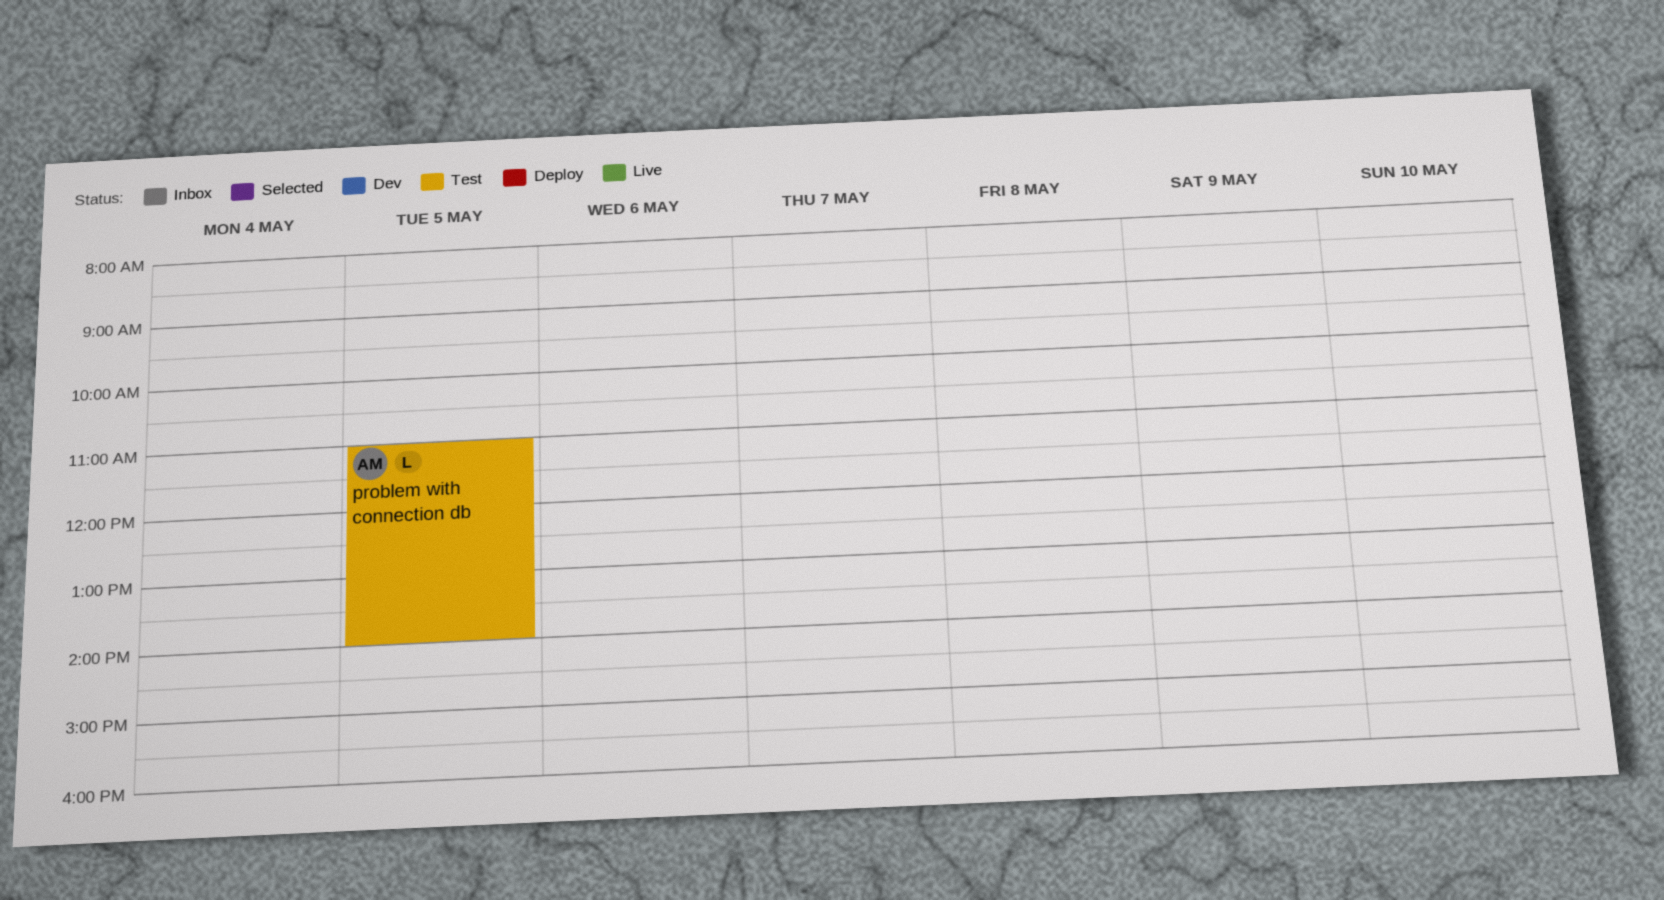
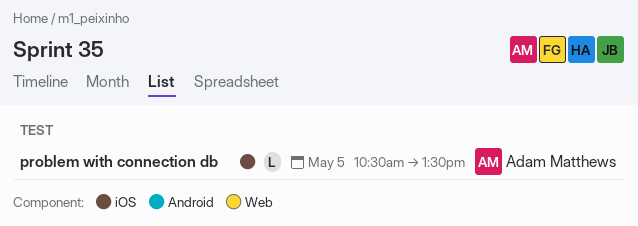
problem with connection db, begins: 11:00 -> 10:30
problem with connection db, ends: 14:00 -> 13:30

